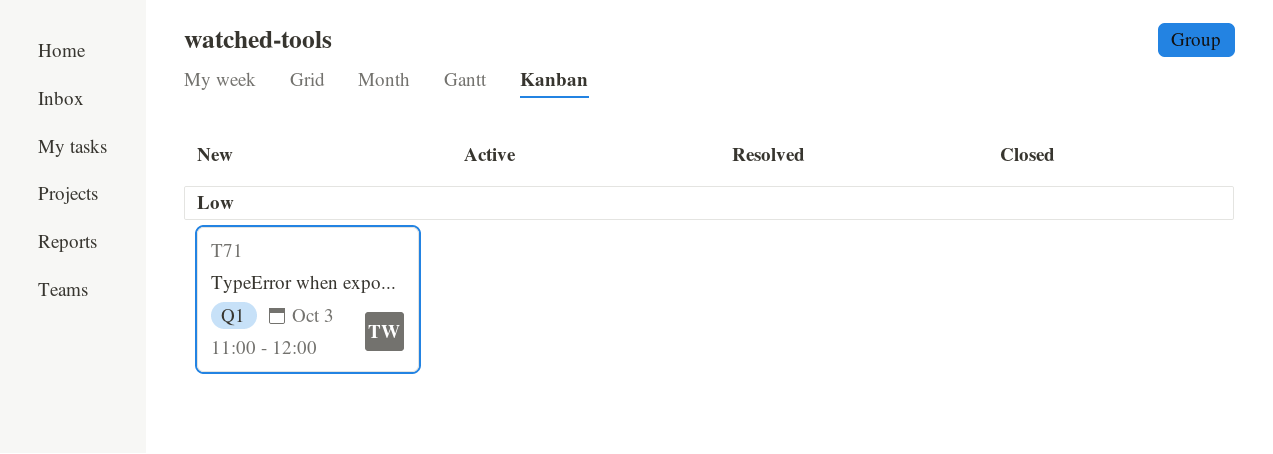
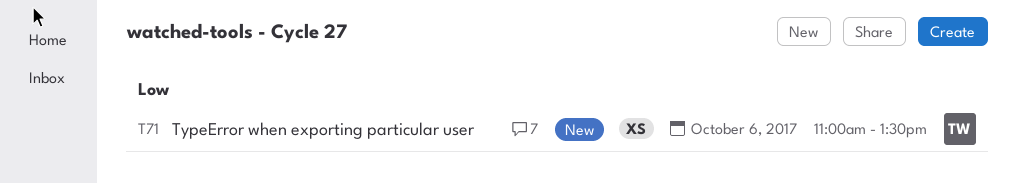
T71, day: Oct 3 -> Oct 6
T71, ends: 12:00 -> 13:30

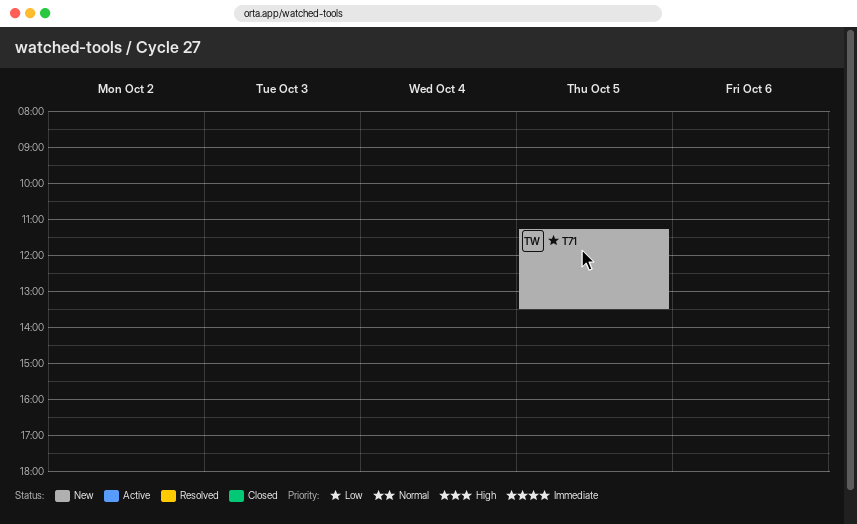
T71, day: Oct 6 -> Oct 5
T71, begins: 11:00 -> 11:15

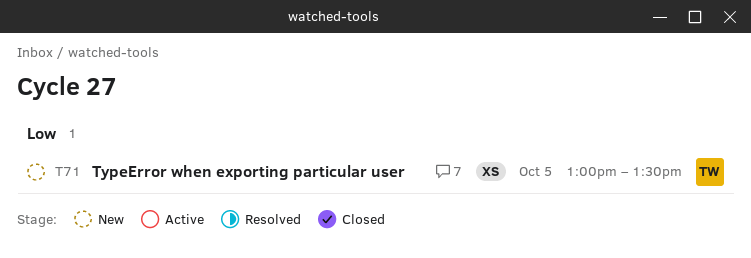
T71, begins: 11:15 -> 13:00

